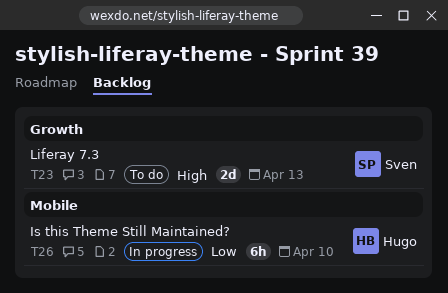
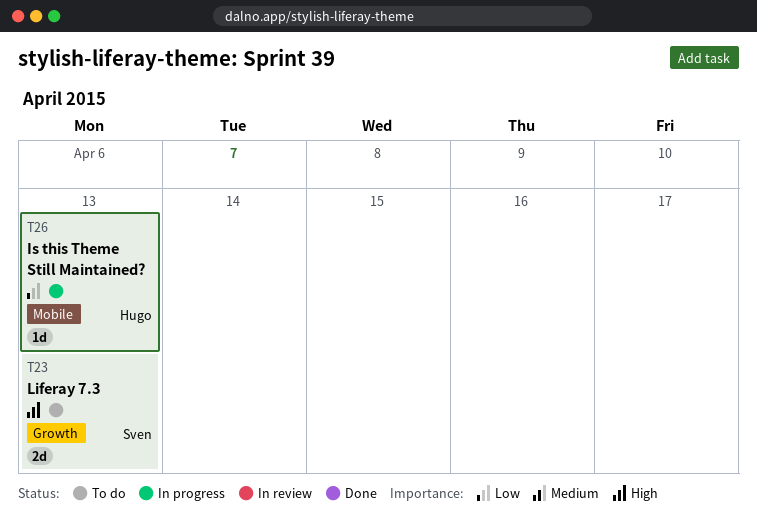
T26, estimate: 6h -> 1d
T26, due: Apr 10 -> Apr 13

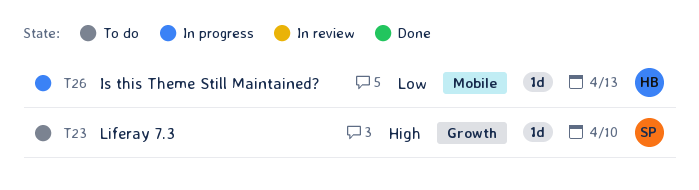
T23, estimate: 2d -> 1d
T23, due: Apr 13 -> Apr 10

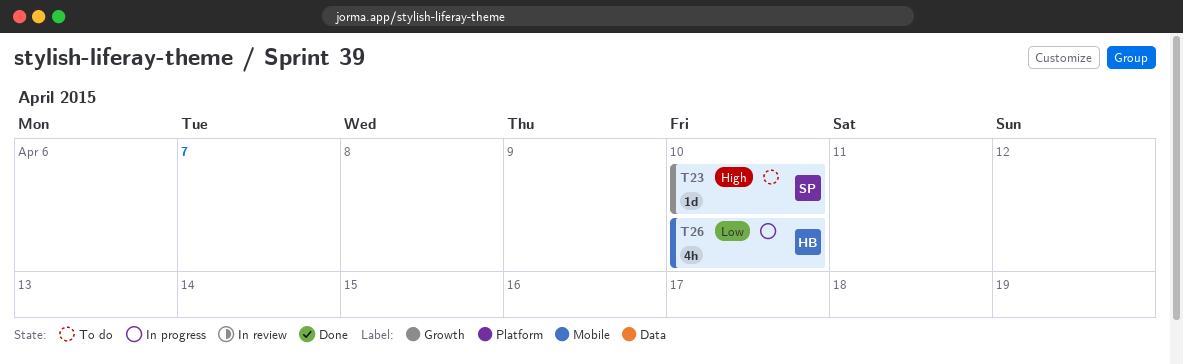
T26, estimate: 1d -> 4h
T26, due: Apr 13 -> Apr 10

